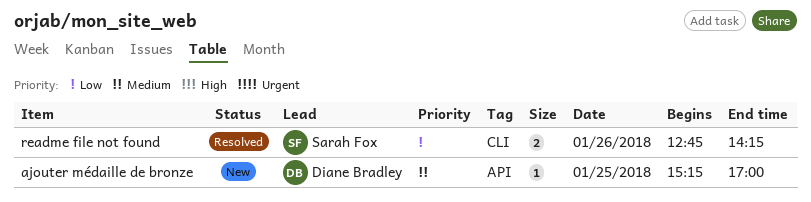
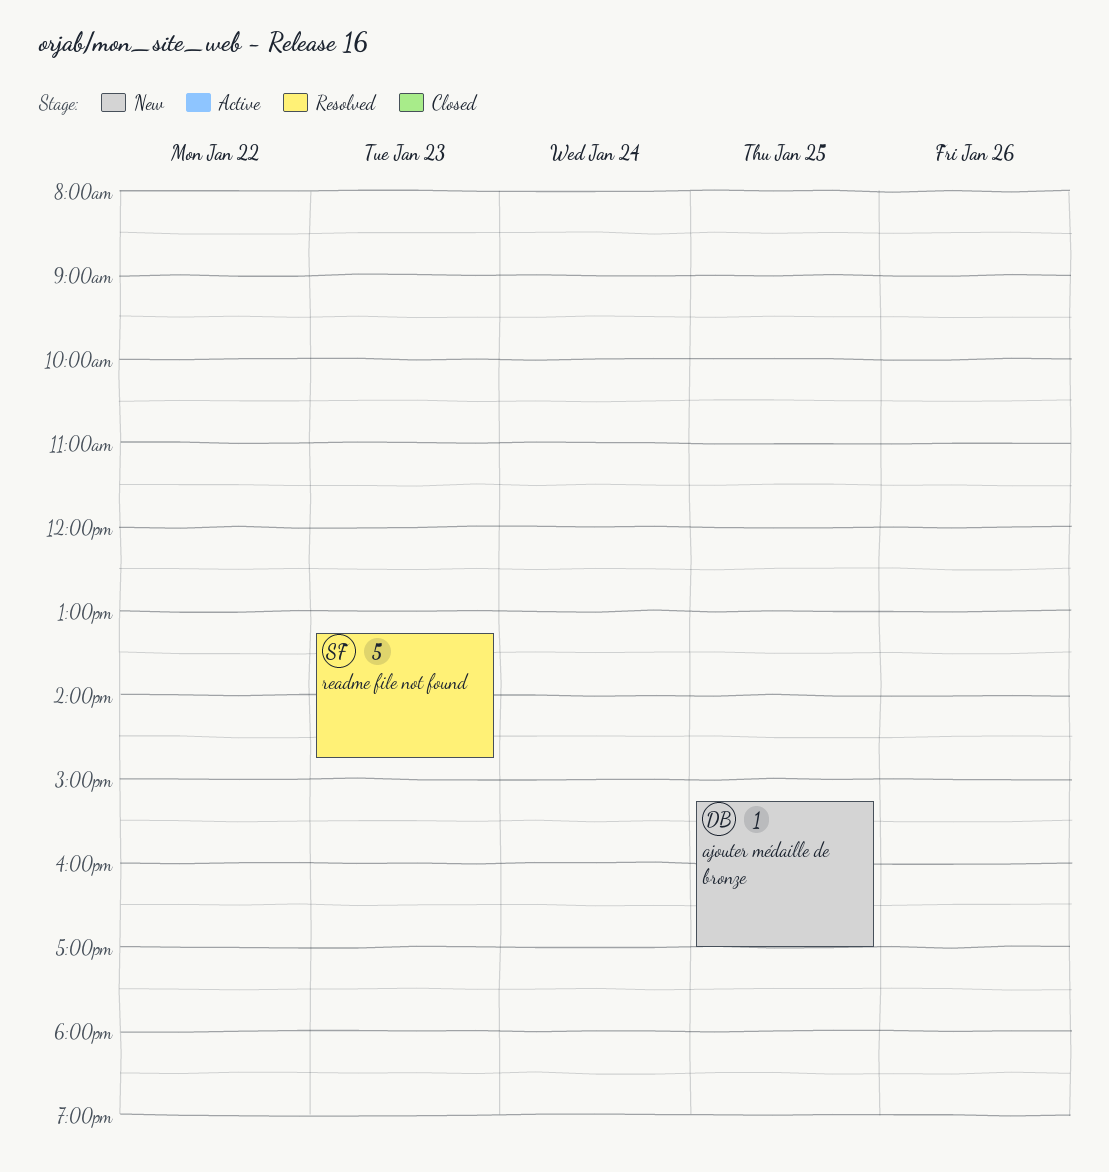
readme file not found, estimate: 2 -> 5
readme file not found, day: Jan 26 -> Jan 23
readme file not found, begins: 12:45 -> 13:15
readme file not found, ends: 14:15 -> 14:45

